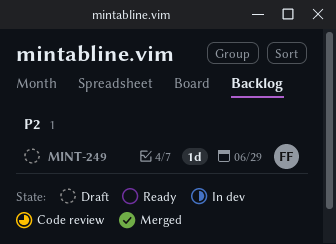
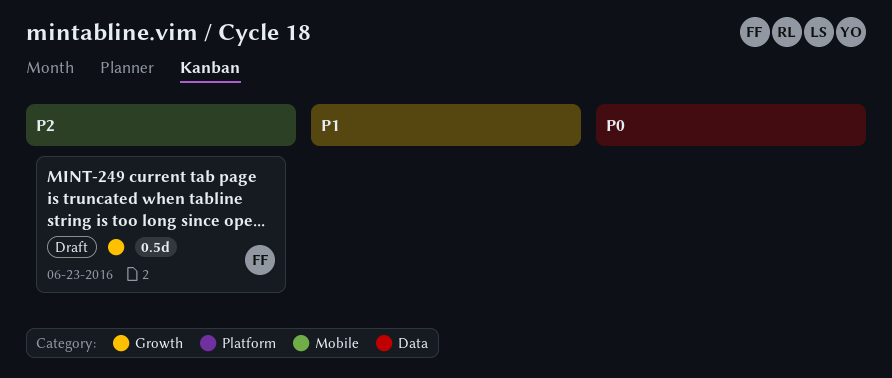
MINT-249, estimate: 1d -> 0.5d
MINT-249, due: Jun 29 -> Jun 23

